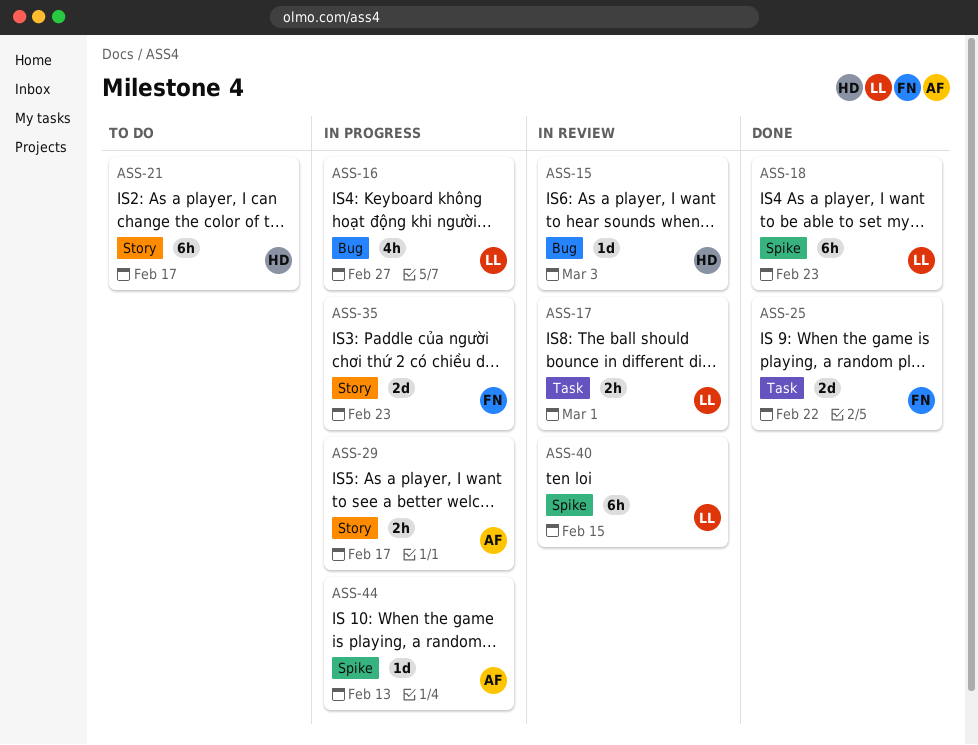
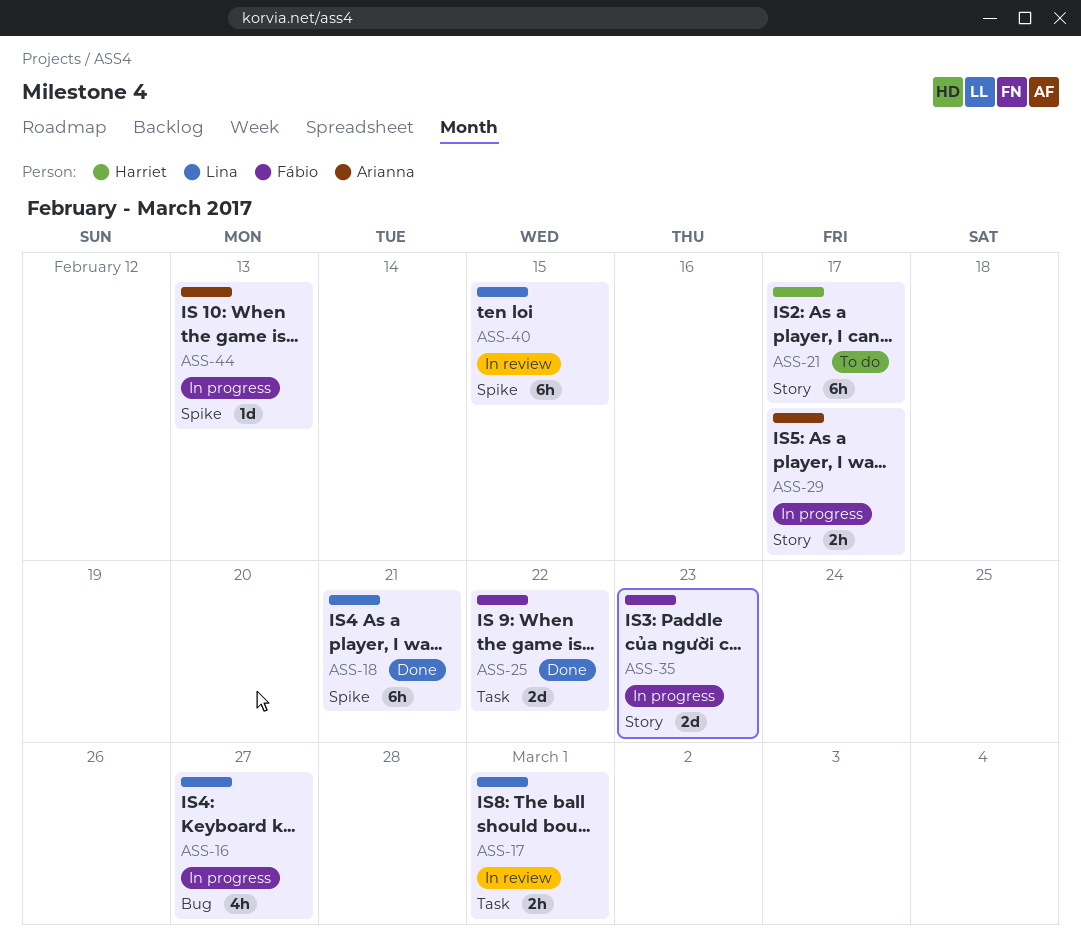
ASS-15: present -> none
ASS-18, due: Feb 23 -> Feb 21

